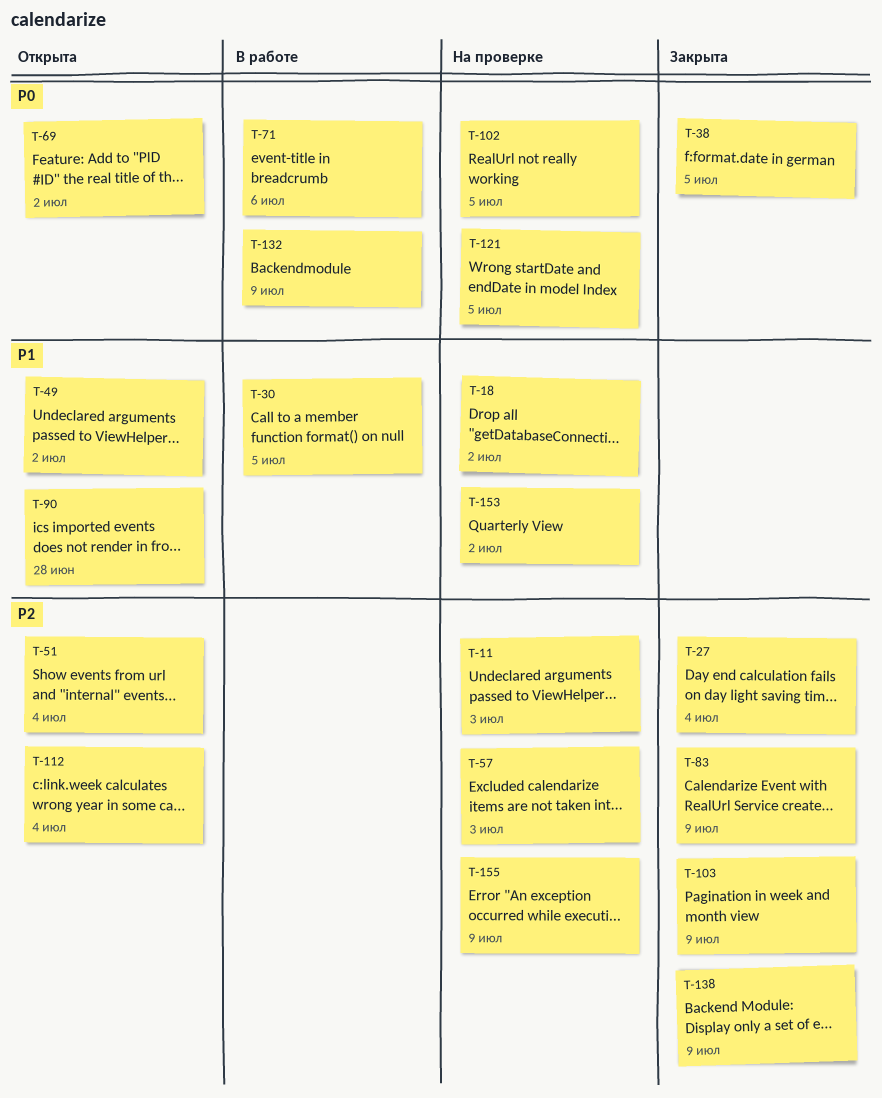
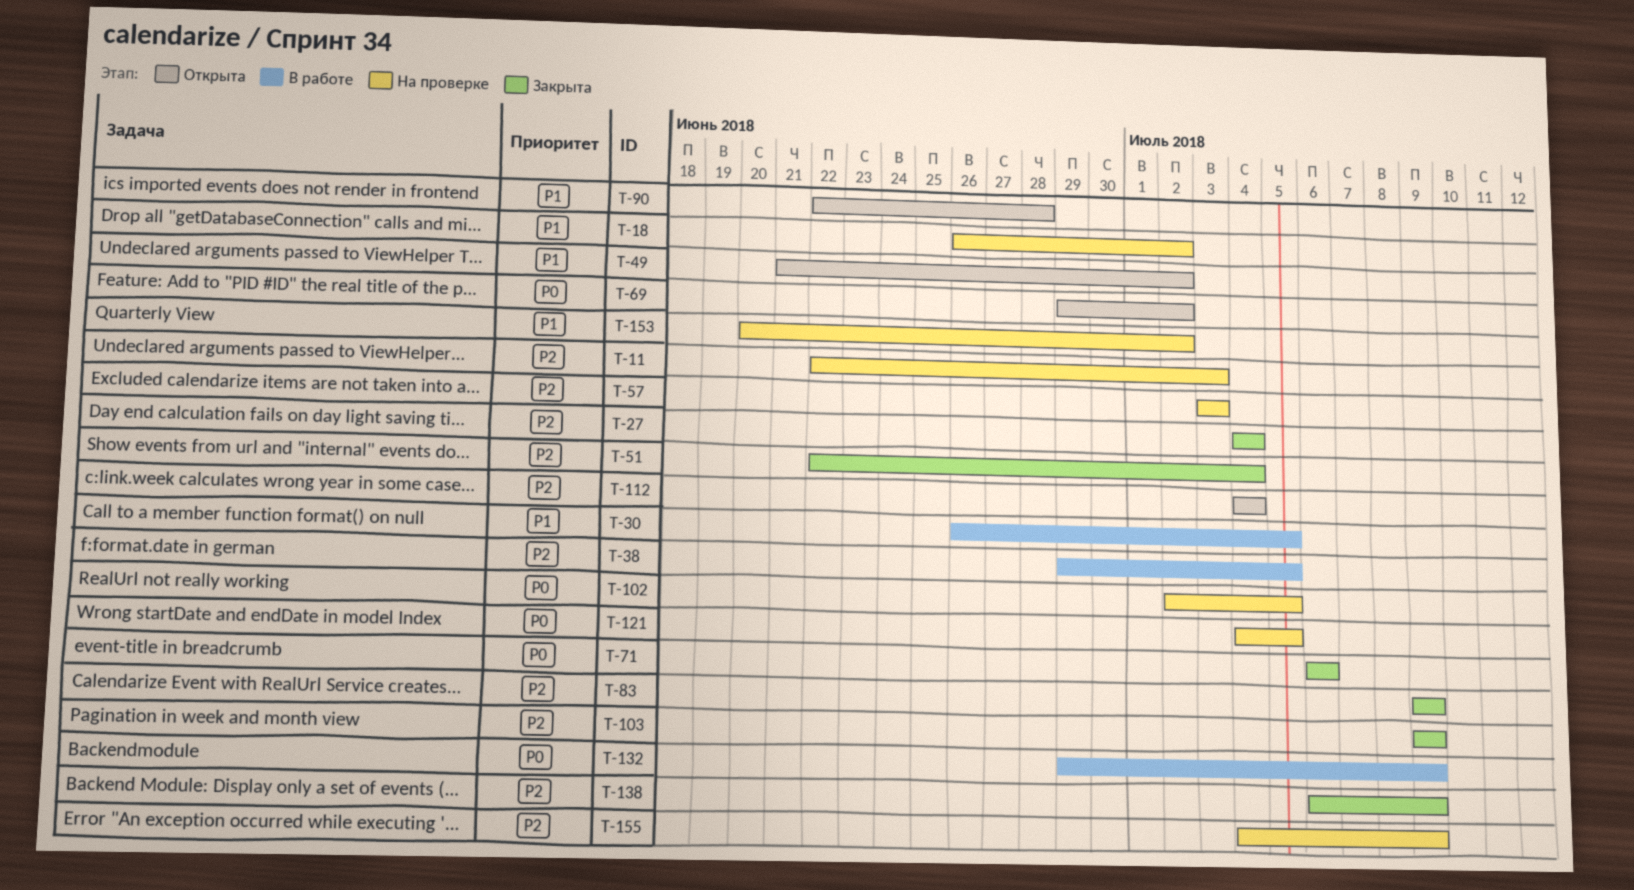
T-38, status: Закрыта -> В работе
T-38, priority: P0 -> P2
T-51, status: Открыта -> Закрыта
T-71, status: В работе -> Закрыта

